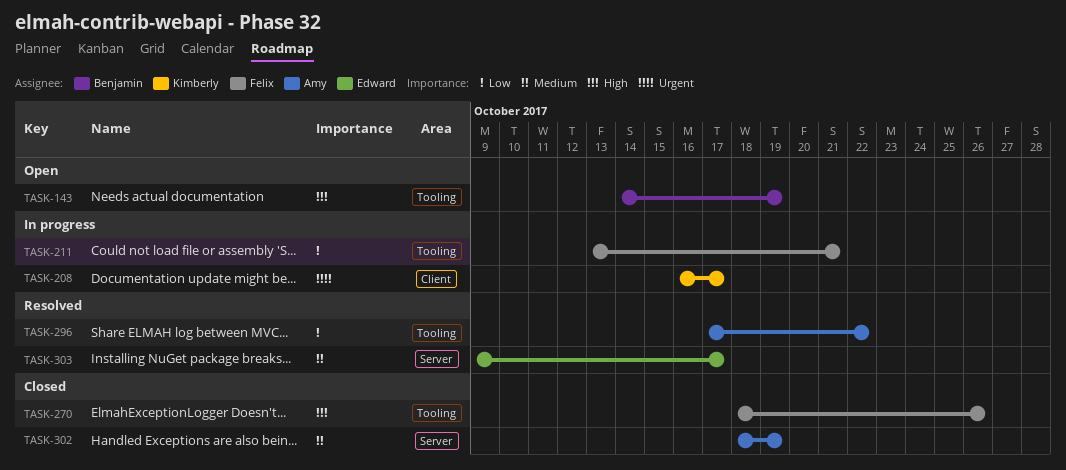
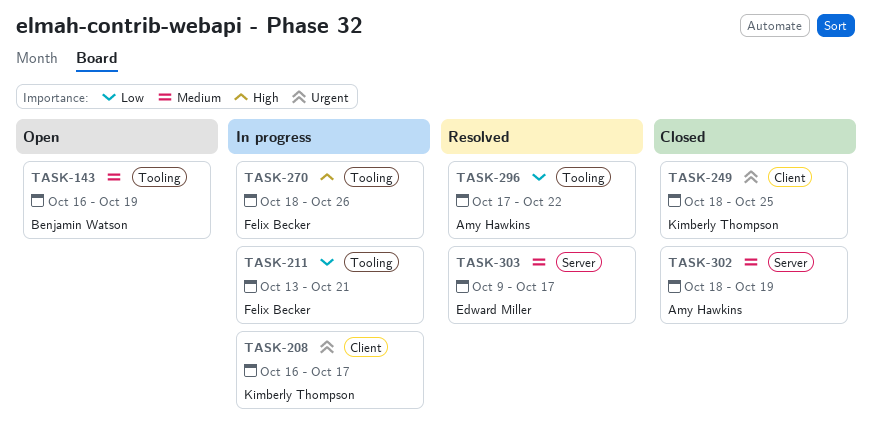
TASK-143, priority: High -> Medium
TASK-143, start: Oct 14 -> Oct 16
TASK-249: none -> present
TASK-270, status: Closed -> In progress

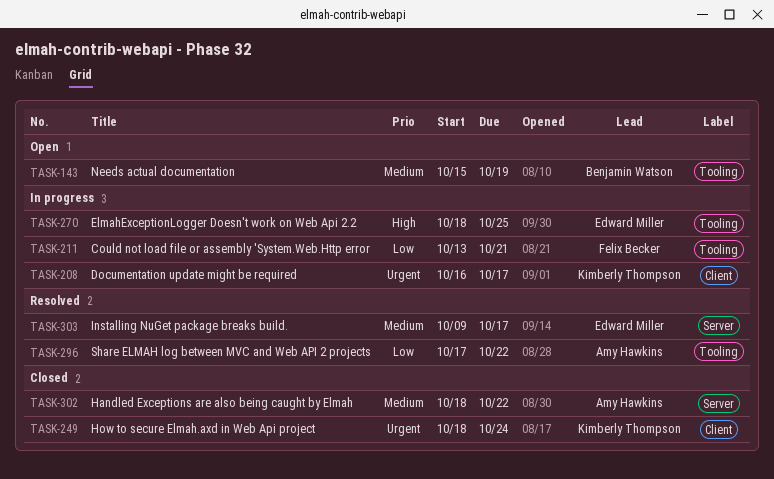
TASK-143, start: Oct 16 -> Oct 15
TASK-249, due: Oct 25 -> Oct 24
TASK-270, owner: Felix Becker -> Edward Miller
TASK-270, due: Oct 26 -> Oct 25
TASK-302, due: Oct 19 -> Oct 22

